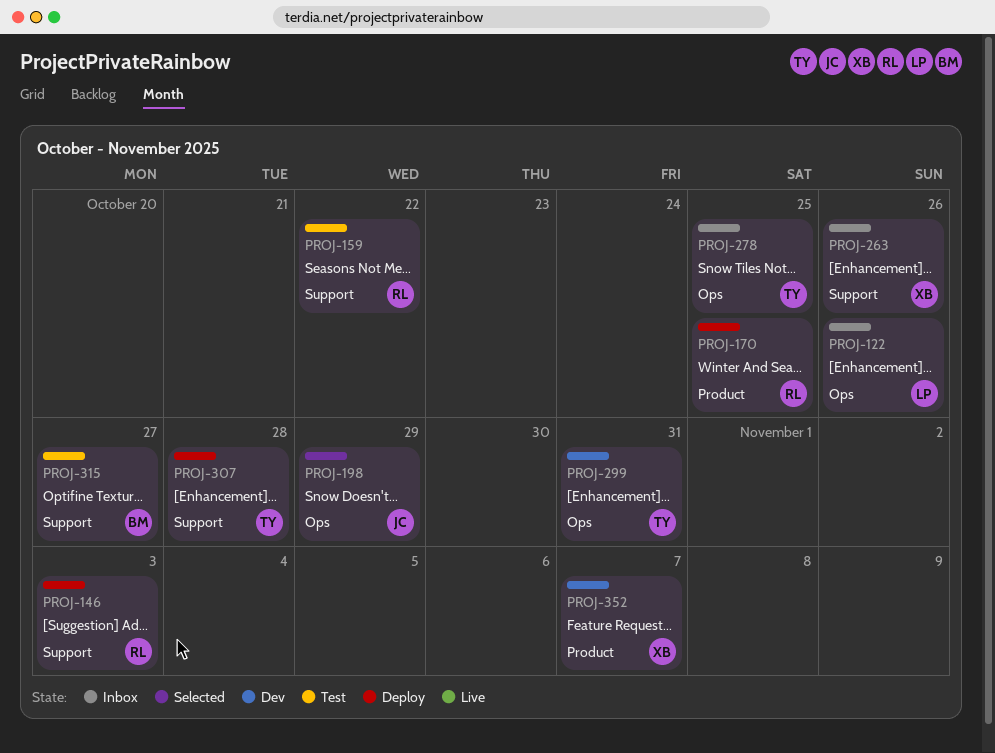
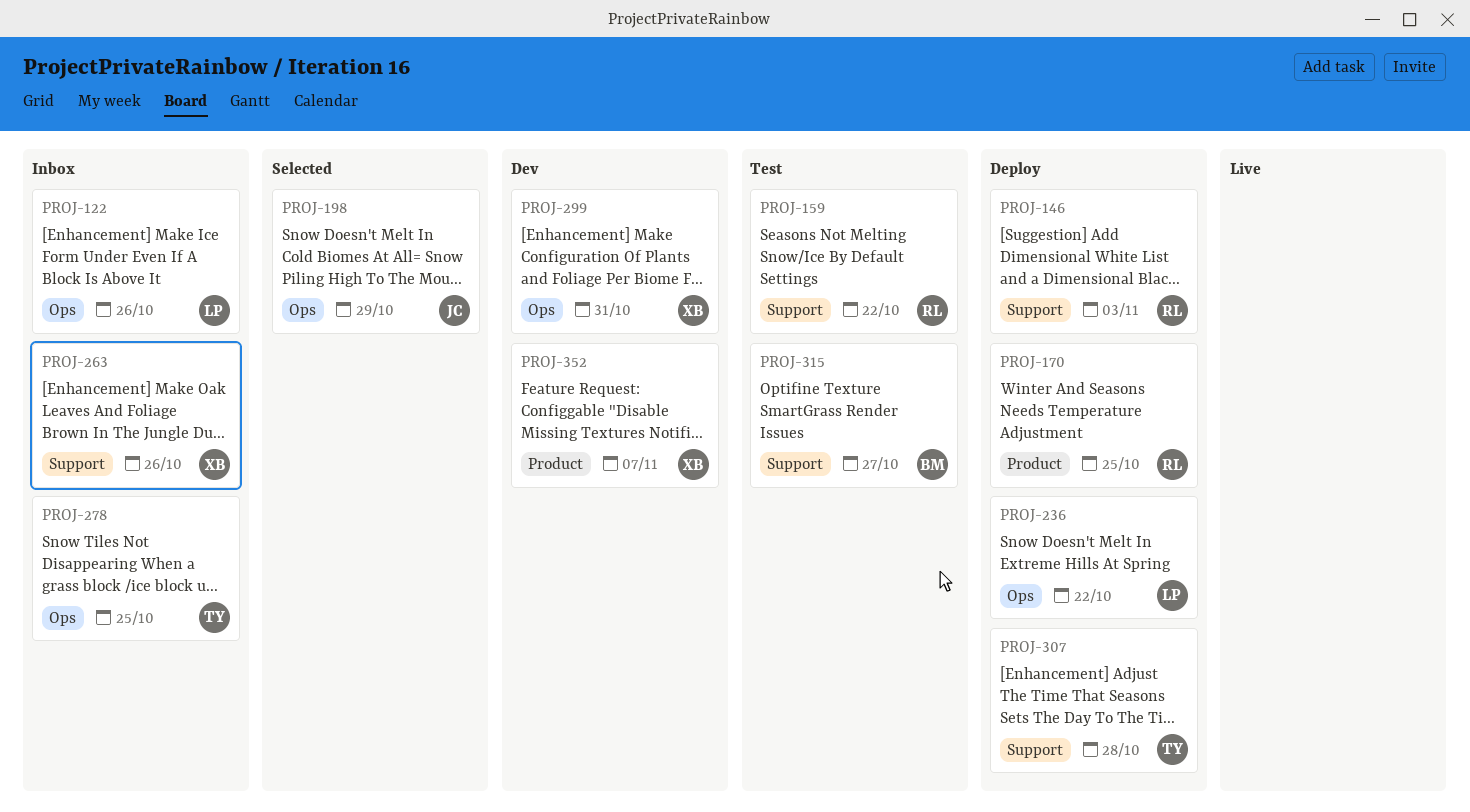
PROJ-236: none -> present
PROJ-299, owner: TY -> XB

